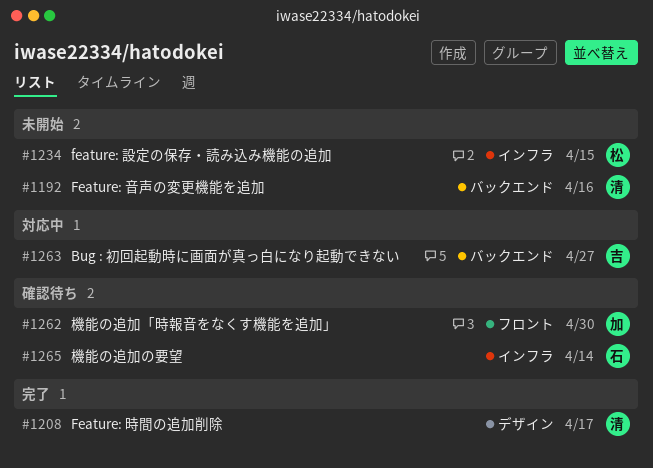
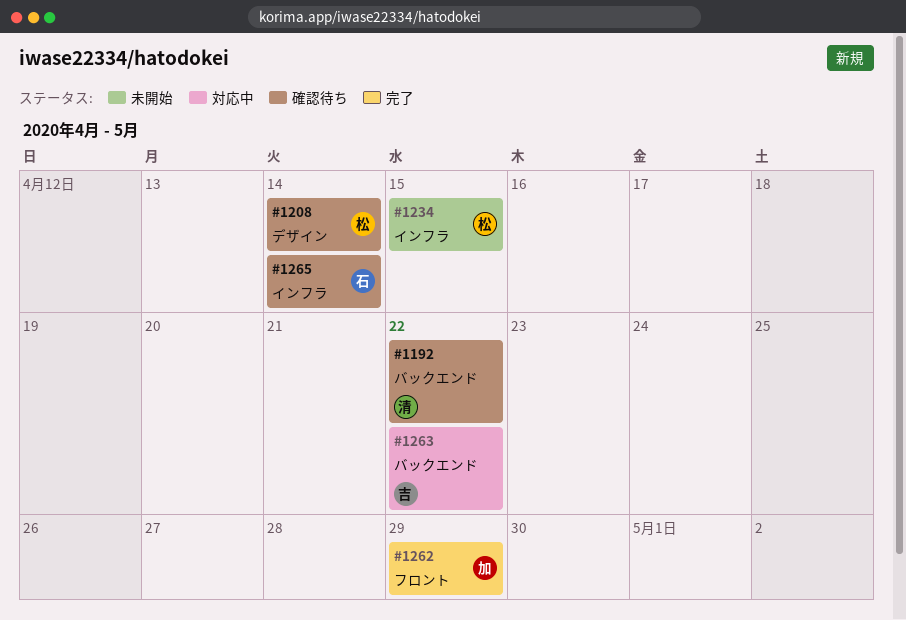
#1192, status: 未開始 -> 確認待ち
#1192, due: Apr 16 -> Apr 22
#1208, status: 完了 -> 確認待ち
#1208, owner: 清 -> 松
#1208, due: Apr 17 -> Apr 14
#1262, status: 確認待ち -> 完了
#1262, due: Apr 30 -> Apr 29
#1263, due: Apr 27 -> Apr 22

